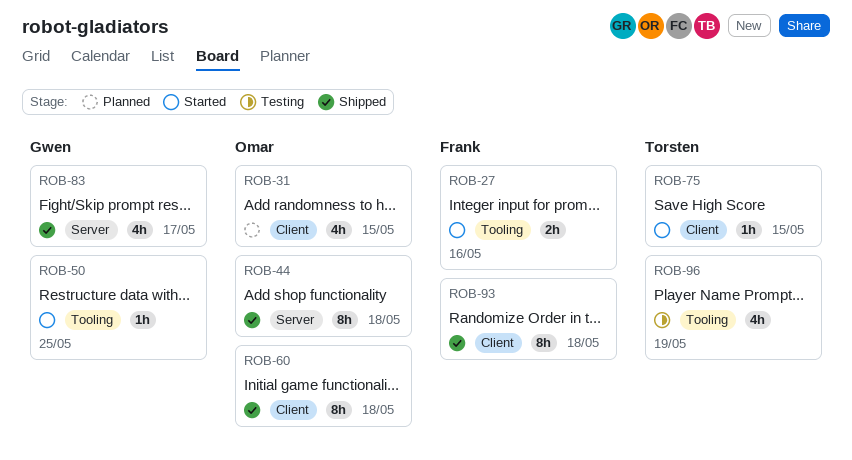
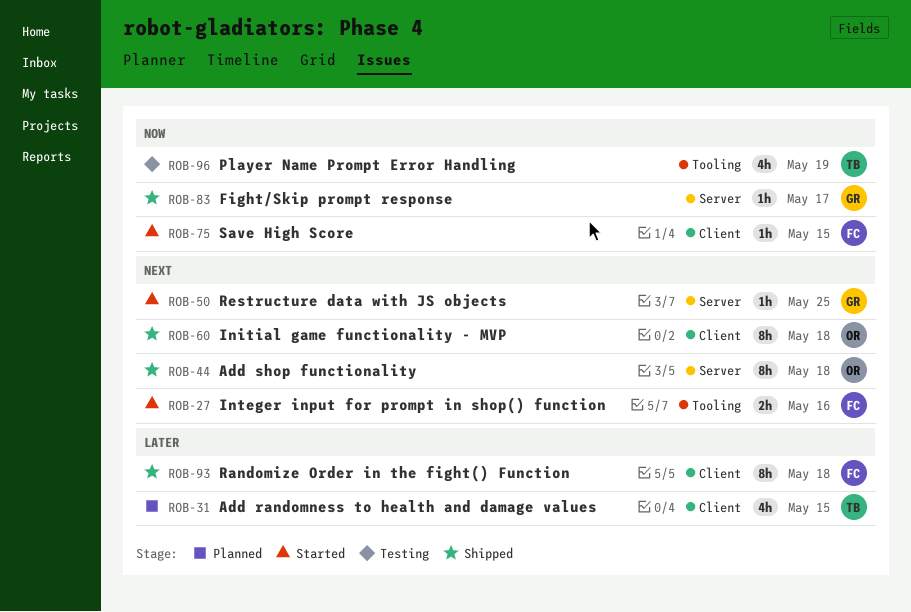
ROB-31, owner: Omar -> Torsten
ROB-50, label: Tooling -> Server
ROB-75, owner: Torsten -> Frank
ROB-83, estimate: 4h -> 1h

